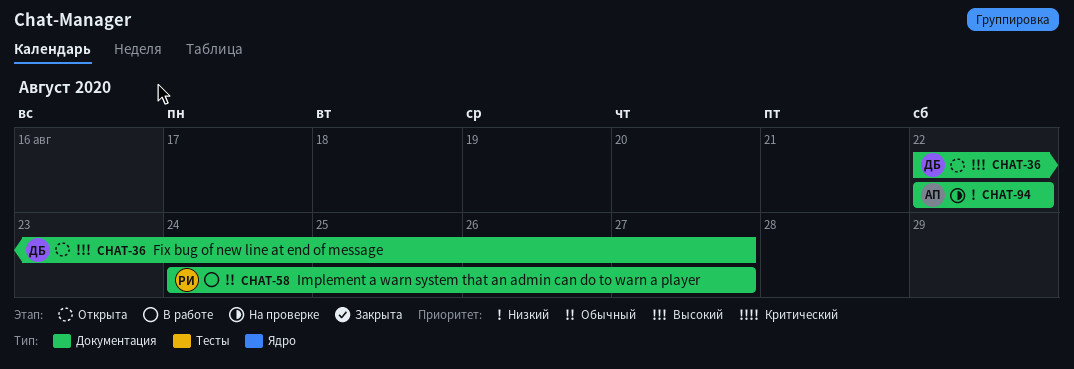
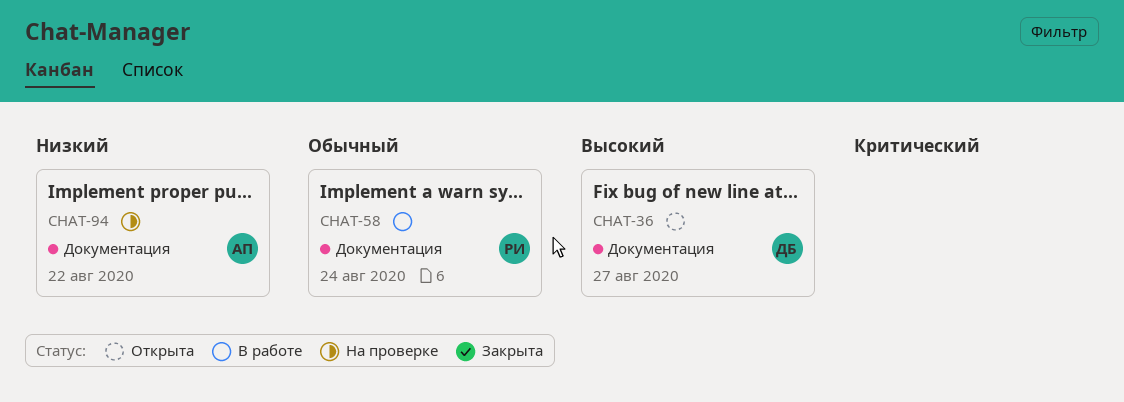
CHAT-58, due: Aug 27 -> Aug 24

